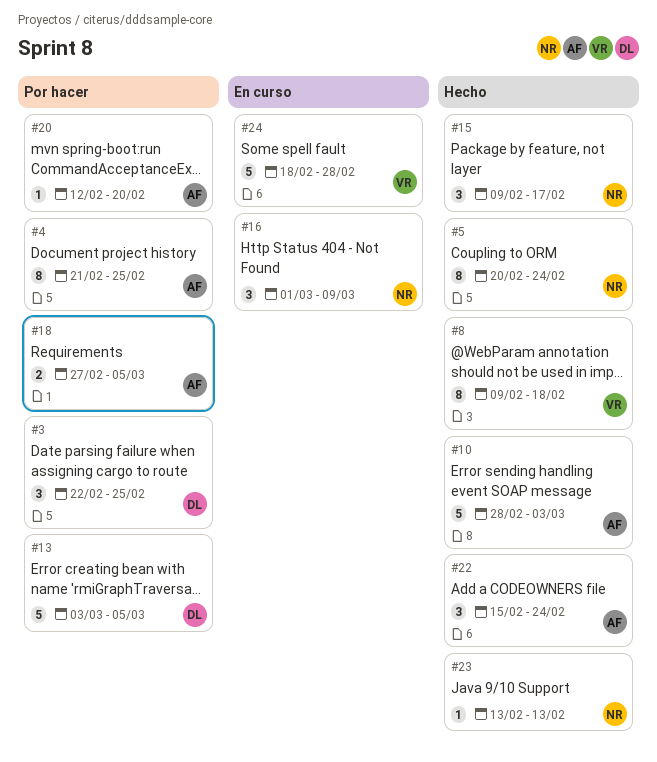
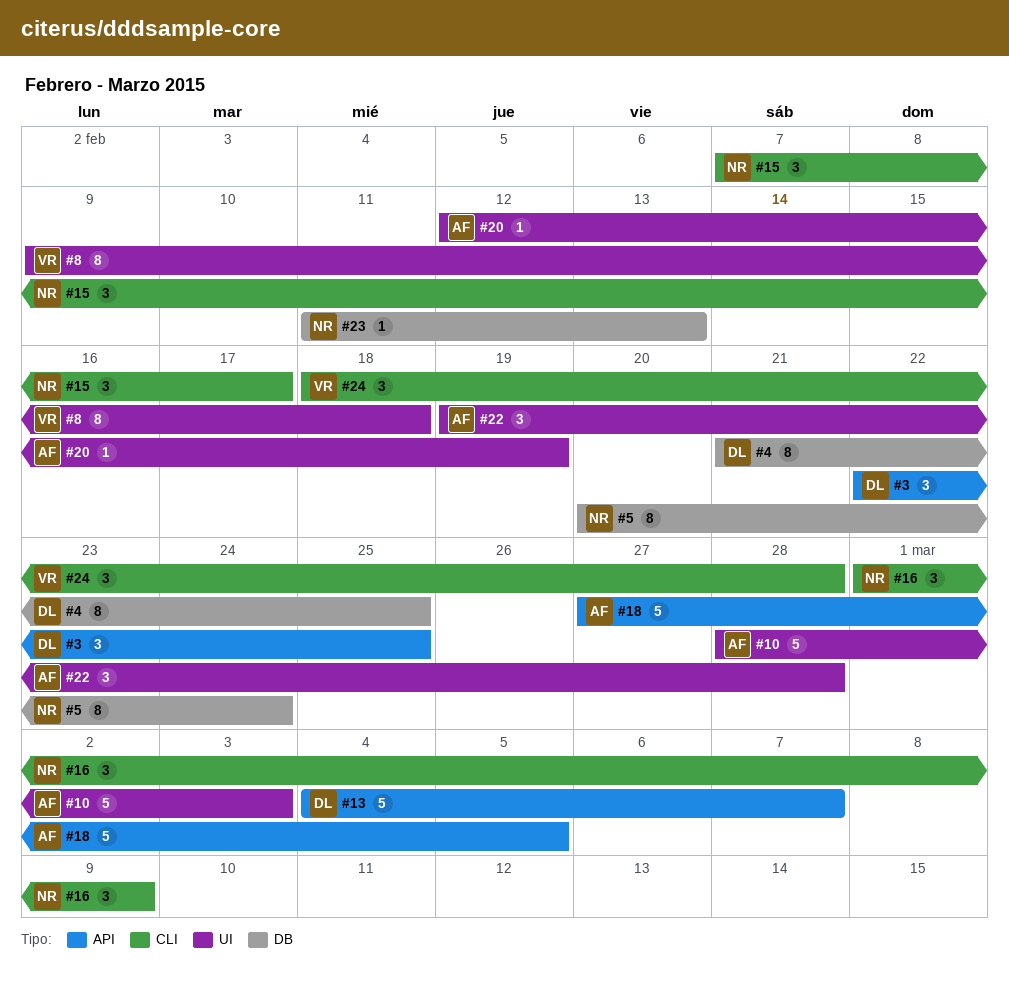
#4, owner: AF -> DL
#13, start: Mar 3 -> Mar 4
#13, due: Mar 5 -> Mar 7
#15, start: Feb 9 -> Feb 7
#18, estimate: 2 -> 5
#20, due: Feb 20 -> Feb 19
#22, start: Feb 15 -> Feb 19
#22, due: Feb 24 -> Feb 28
#23, start: Feb 13 -> Feb 11
#24, estimate: 5 -> 3

